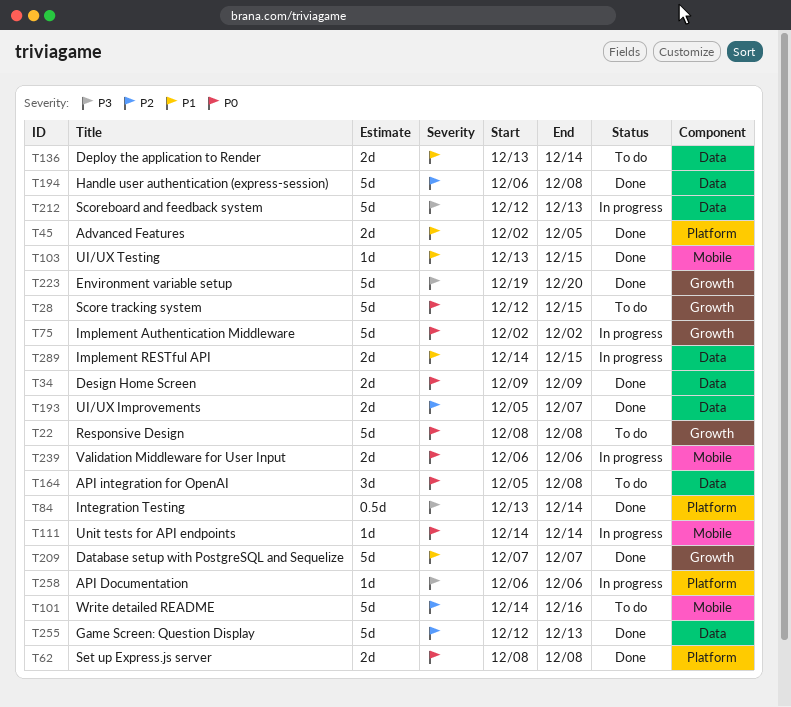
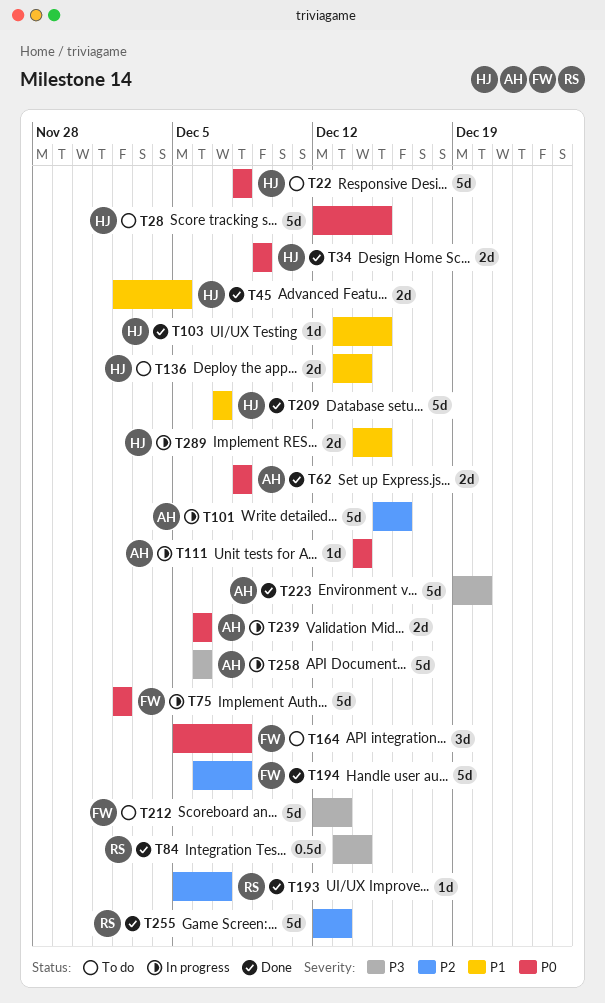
T101, status: To do -> In progress
T101, start: Dec 14 -> Dec 15
T193, estimate: 2d -> 1d
T212, status: In progress -> To do
T258, estimate: 1d -> 5d

